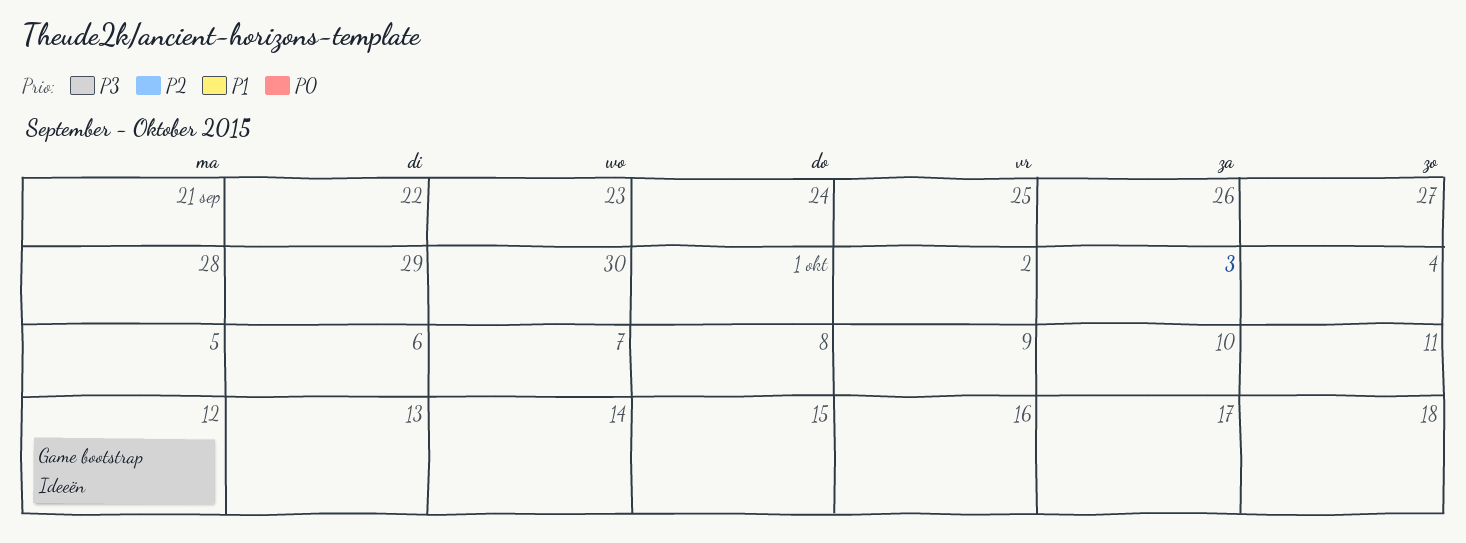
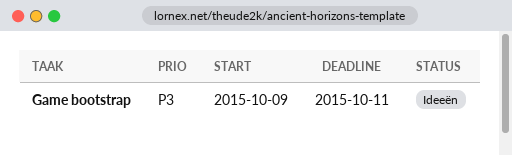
Game bootstrap, due: Oct 12 -> Oct 11

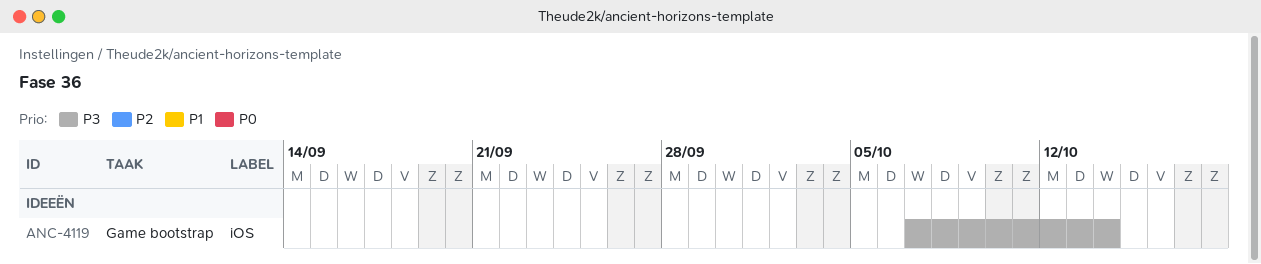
Game bootstrap, start: Oct 9 -> Oct 7
Game bootstrap, due: Oct 11 -> Oct 14

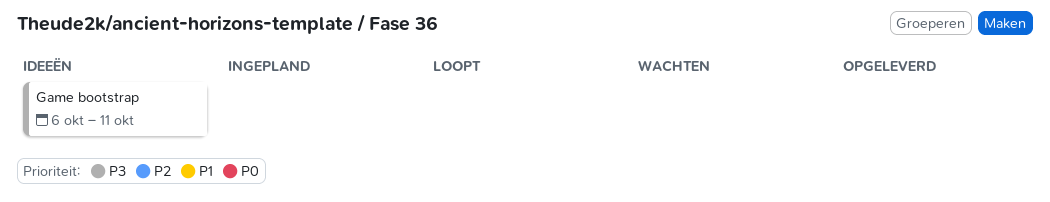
Game bootstrap, start: Oct 7 -> Oct 6
Game bootstrap, due: Oct 14 -> Oct 11

